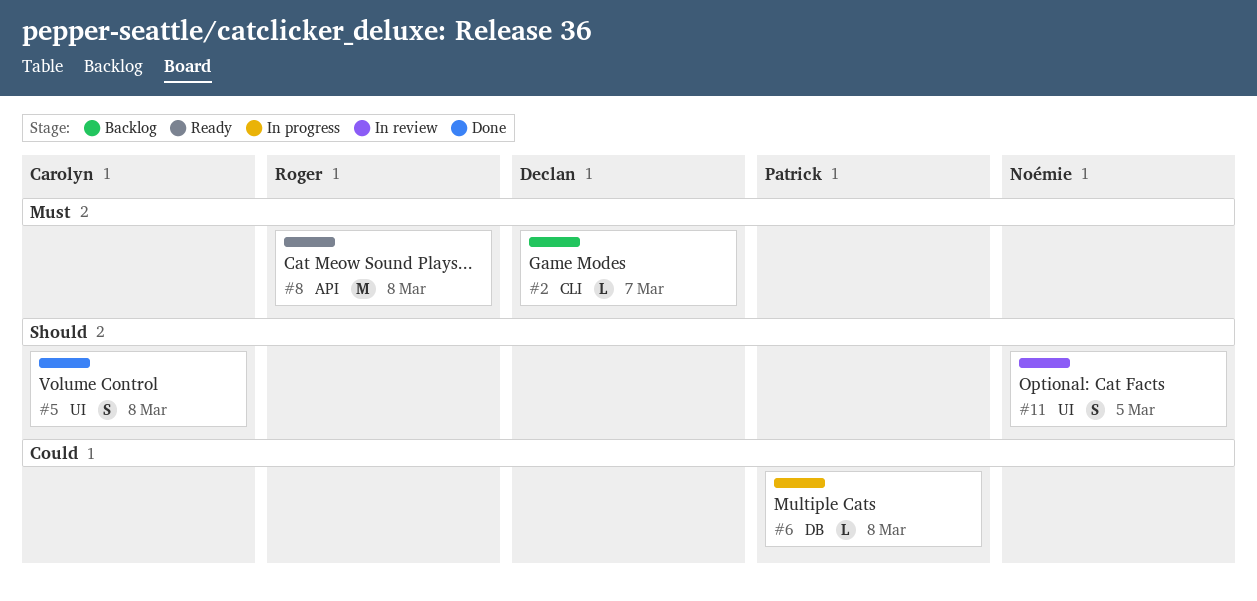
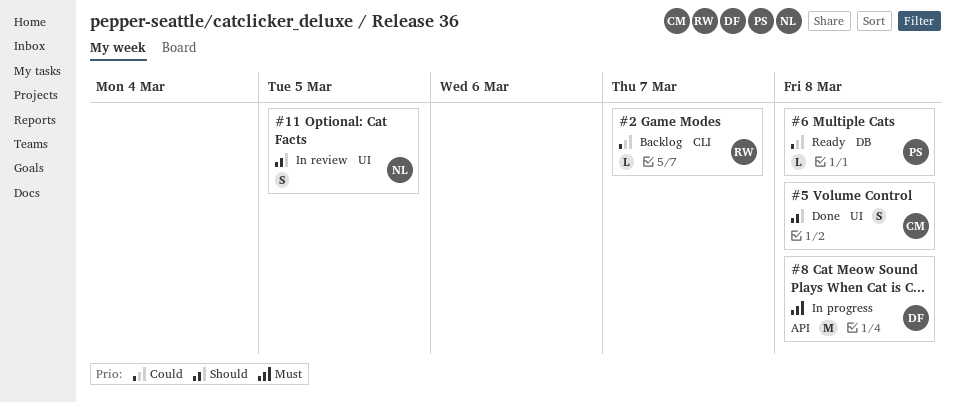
#2, owner: Declan -> Roger
#2, priority: Must -> Could
#6, status: In progress -> Ready
#8, status: Ready -> In progress
#8, owner: Roger -> Declan

